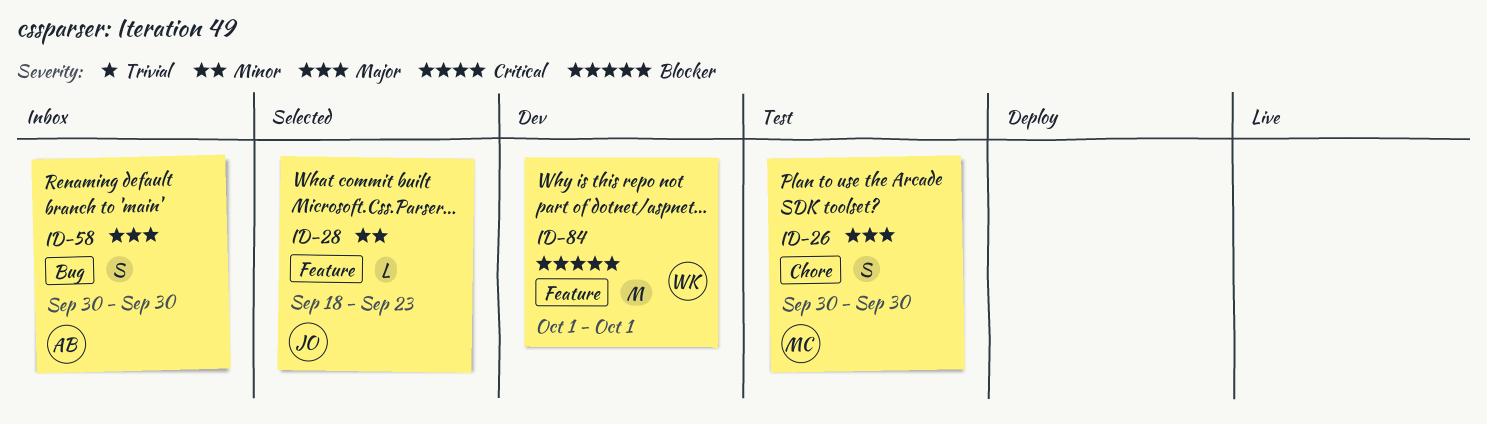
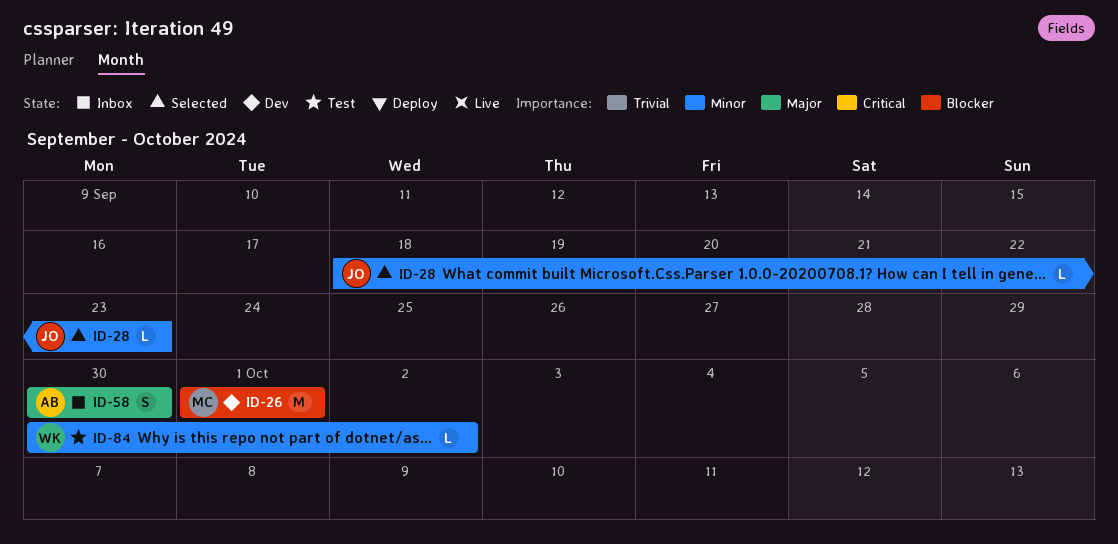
ID-26, status: Test -> Dev
ID-26, priority: Major -> Blocker
ID-26, estimate: S -> M
ID-26, start: Sep 30 -> Oct 1
ID-26, due: Sep 30 -> Oct 1
ID-84, status: Dev -> Test
ID-84, priority: Blocker -> Minor
ID-84, estimate: M -> L
ID-84, start: Oct 1 -> Sep 30
ID-84, due: Oct 1 -> Oct 2

